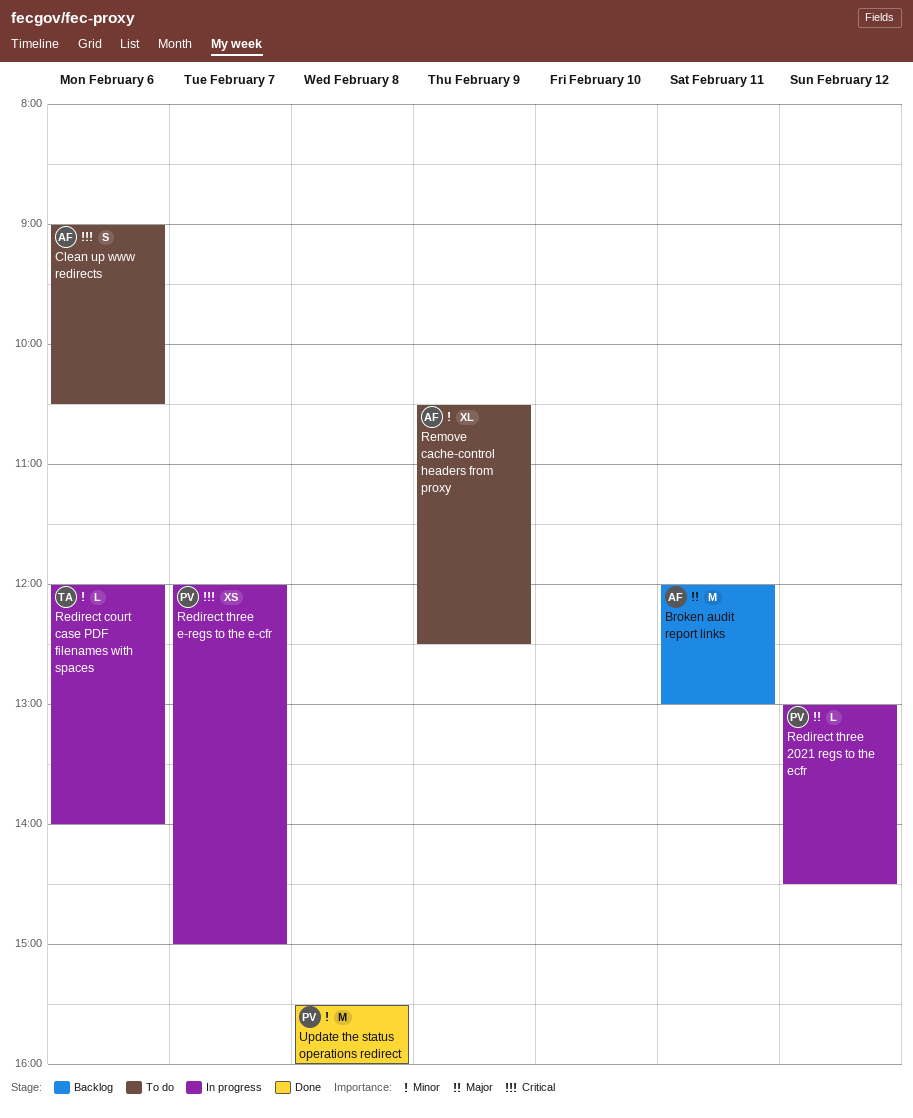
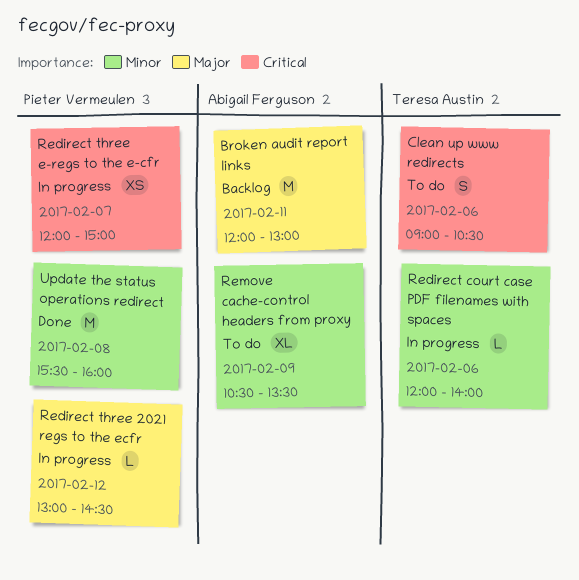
Clean up www redirects, owner: Abigail Ferguson -> Teresa Austin
Remove cache-control headers from proxy, ends: 12:30 -> 13:30

